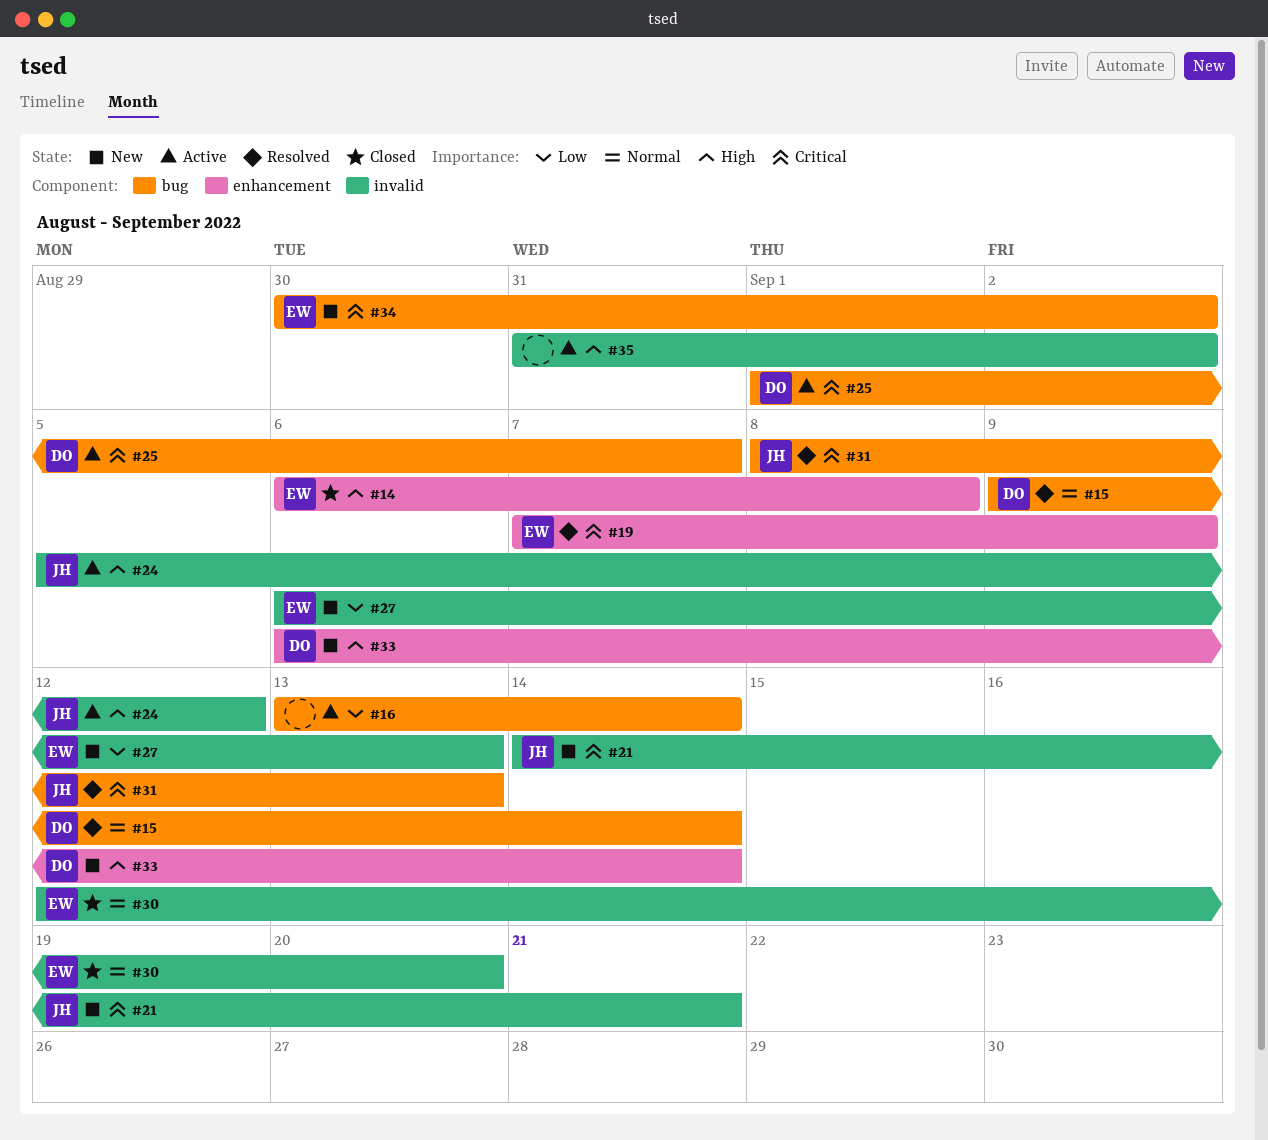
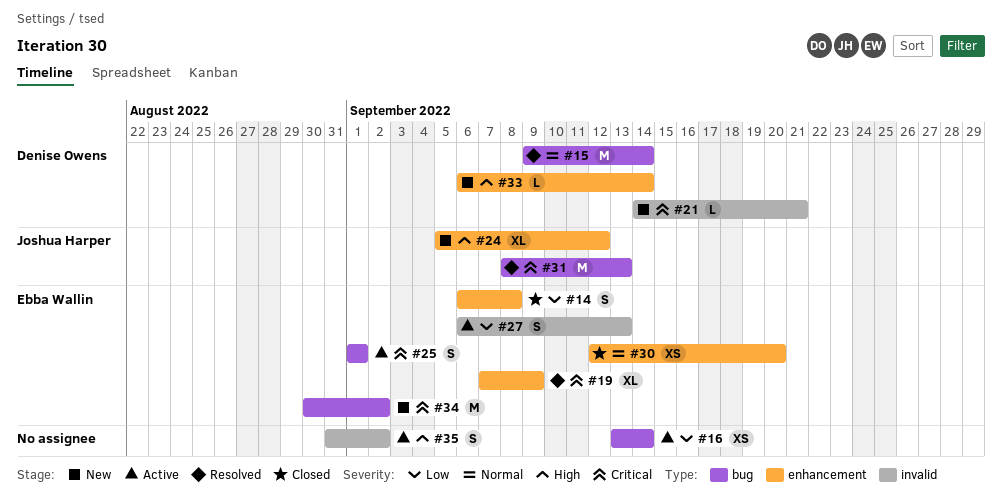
#14, priority: High -> Low
#21, owner: Joshua Harper -> Denise Owens
#24, status: Active -> New
#24, label: invalid -> enhancement
#25, owner: Denise Owens -> Ebba Wallin
#25, due: Sep 7 -> Sep 1
#27, status: New -> Active
#30, label: invalid -> enhancement

